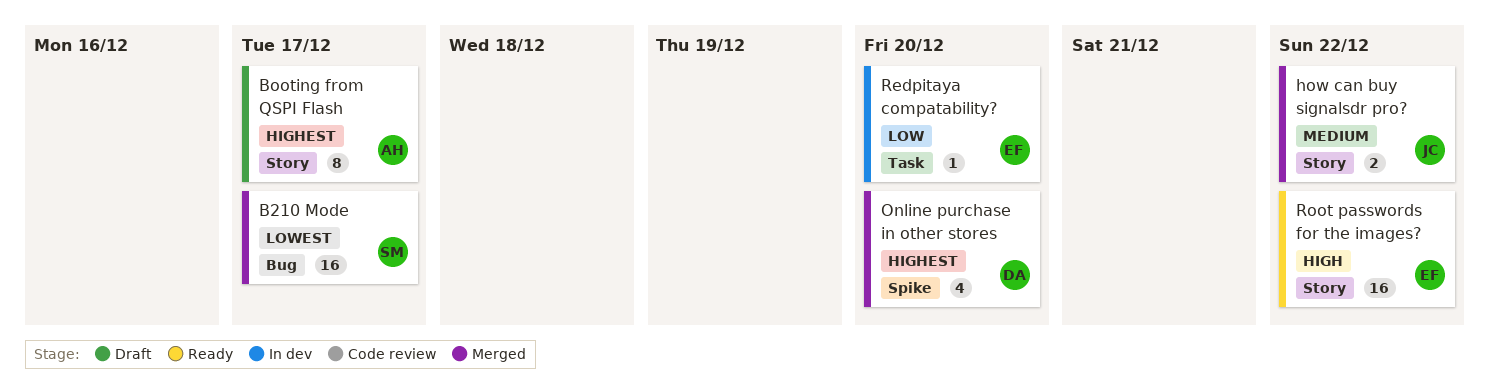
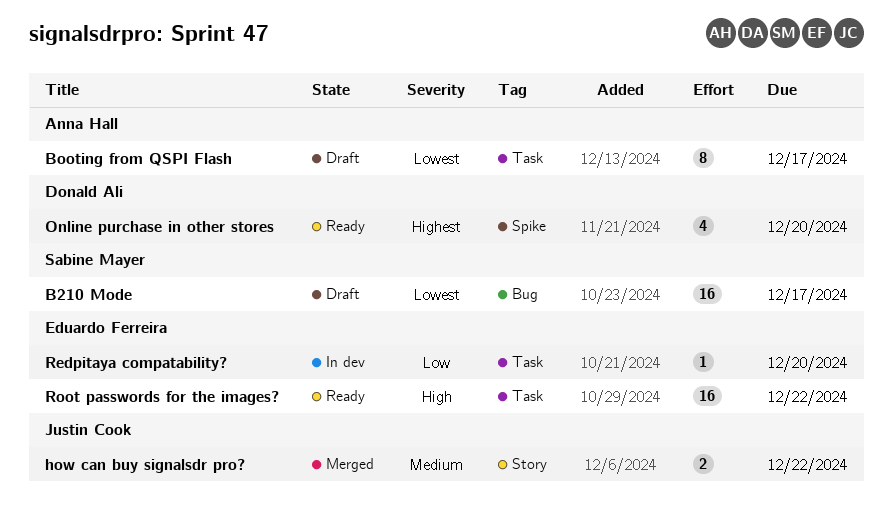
B210 Mode, status: Merged -> Draft
Booting from QSPI Flash, priority: Highest -> Lowest
Booting from QSPI Flash, label: Story -> Task
Online purchase in other stores, status: Merged -> Ready
Root passwords for the images?, label: Story -> Task

